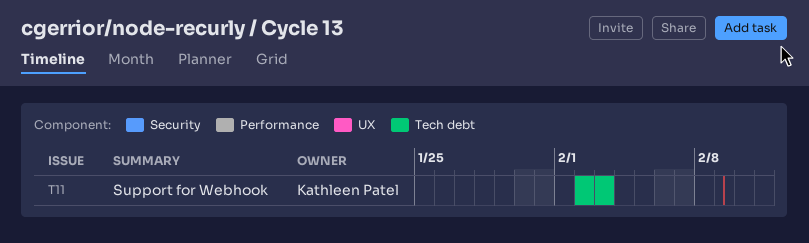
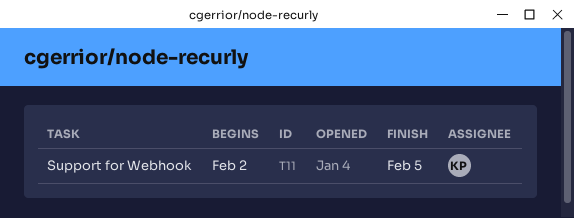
T11, due: Feb 3 -> Feb 5

